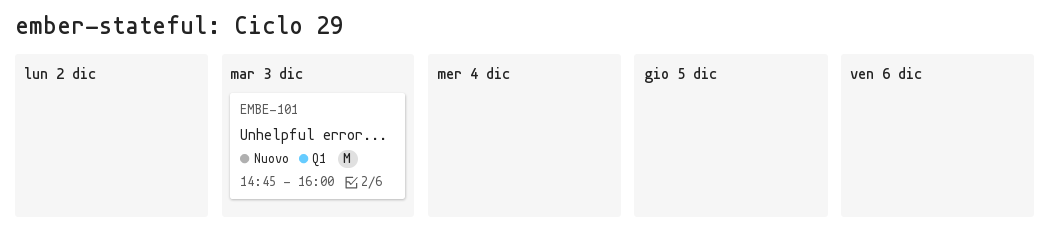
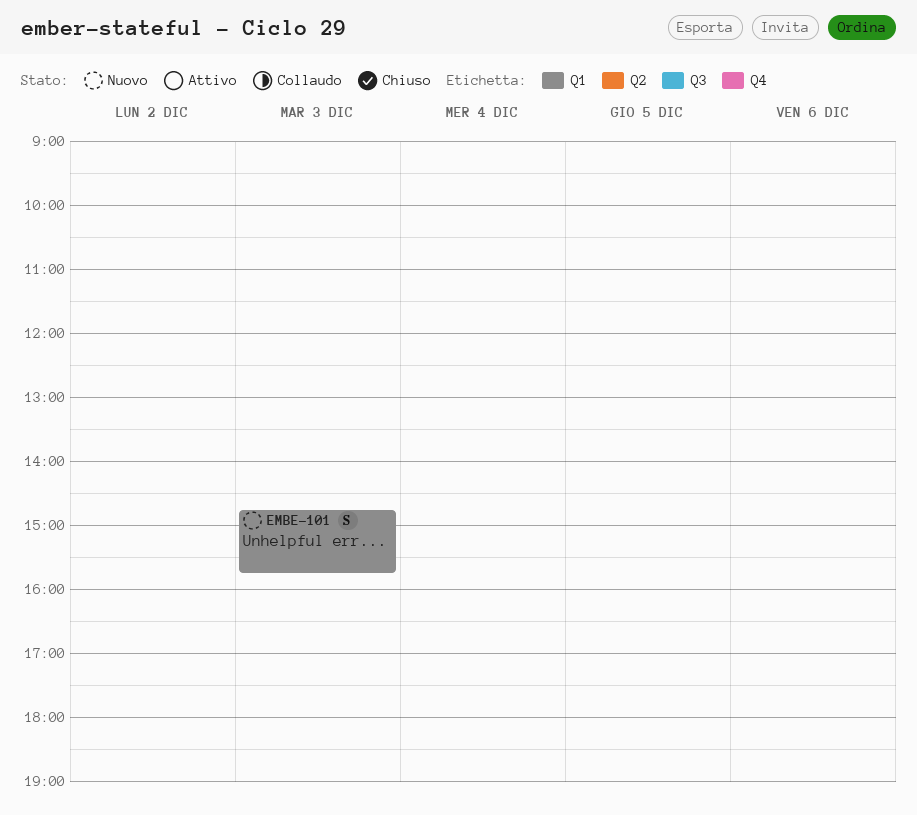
EMBE-101, estimate: M -> S
EMBE-101, ends: 16:00 -> 15:45

